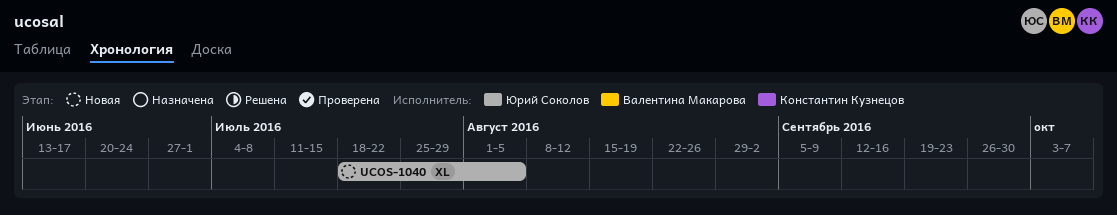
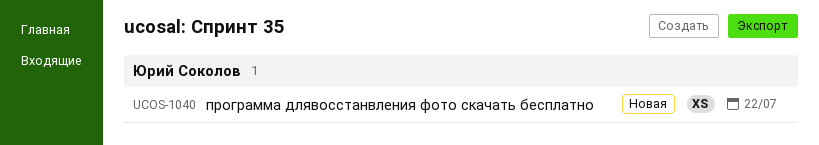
UCOS-1040, estimate: XL -> XS
UCOS-1040, due: Aug 5 -> Jul 22

